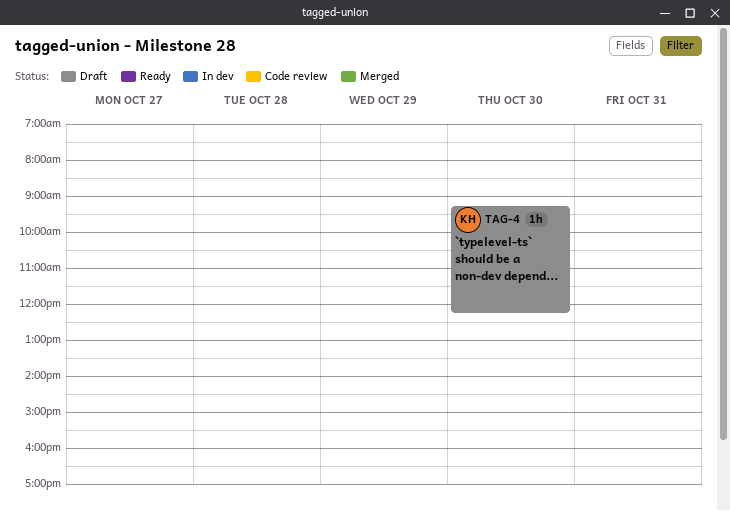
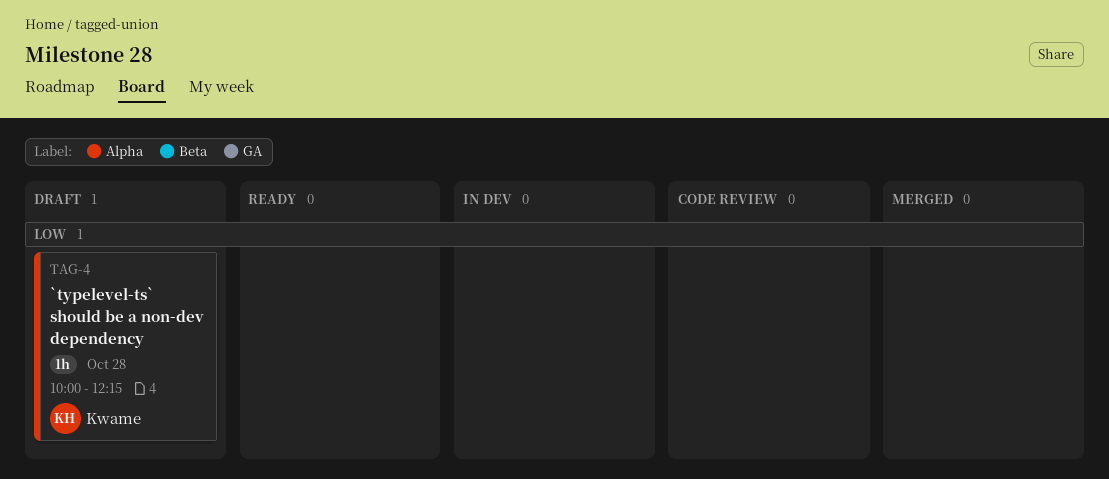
TAG-4, day: Oct 30 -> Oct 28
TAG-4, begins: 09:15 -> 10:00

